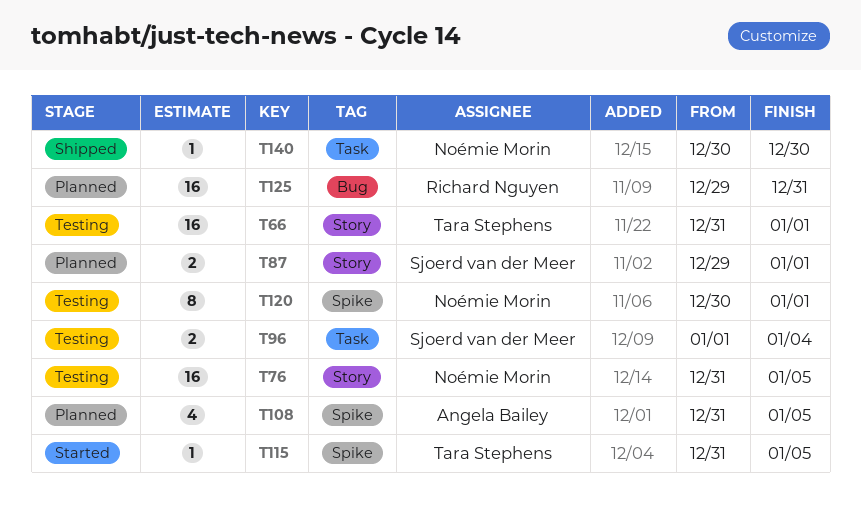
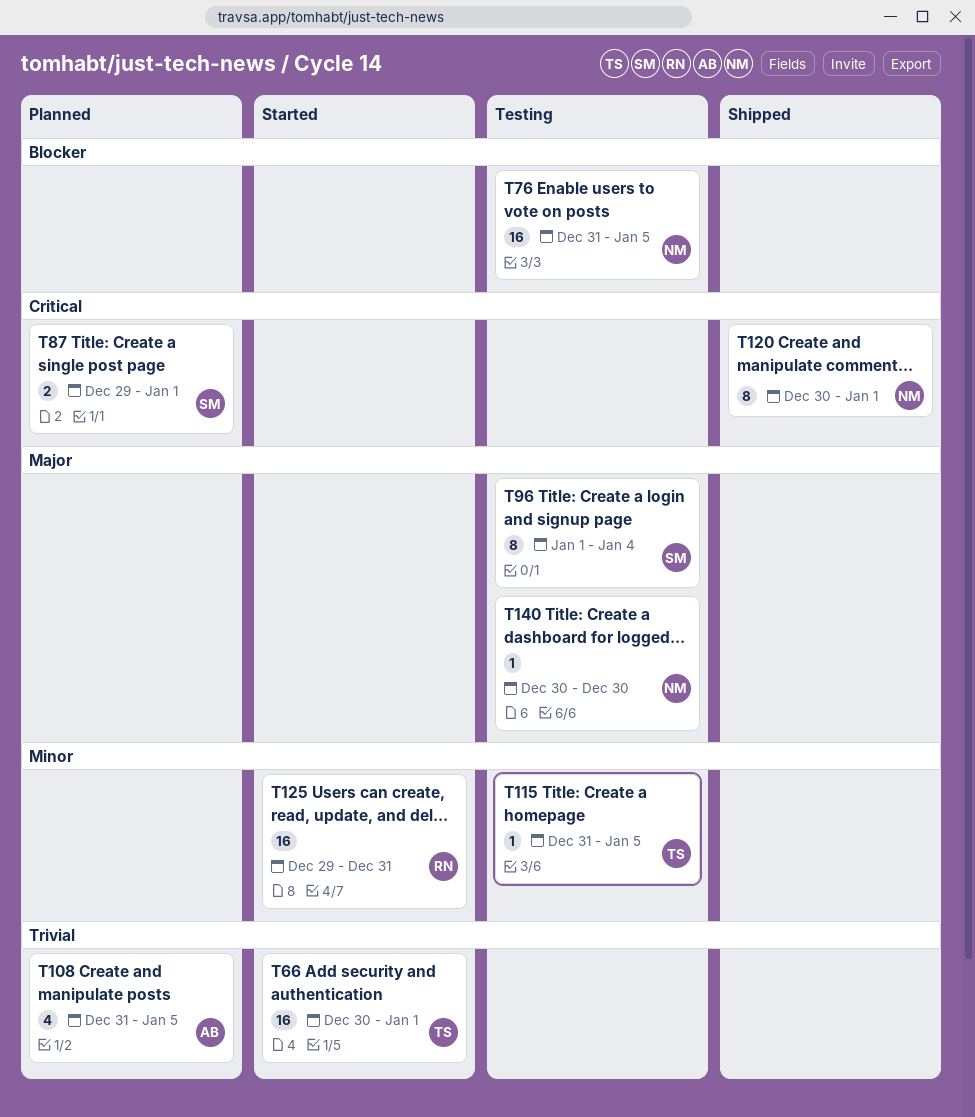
T66, status: Testing -> Started
T66, start: Dec 31 -> Dec 30
T96, estimate: 2 -> 8
T115, status: Started -> Testing
T120, status: Testing -> Shipped
T125, status: Planned -> Started
T140, status: Shipped -> Testing

